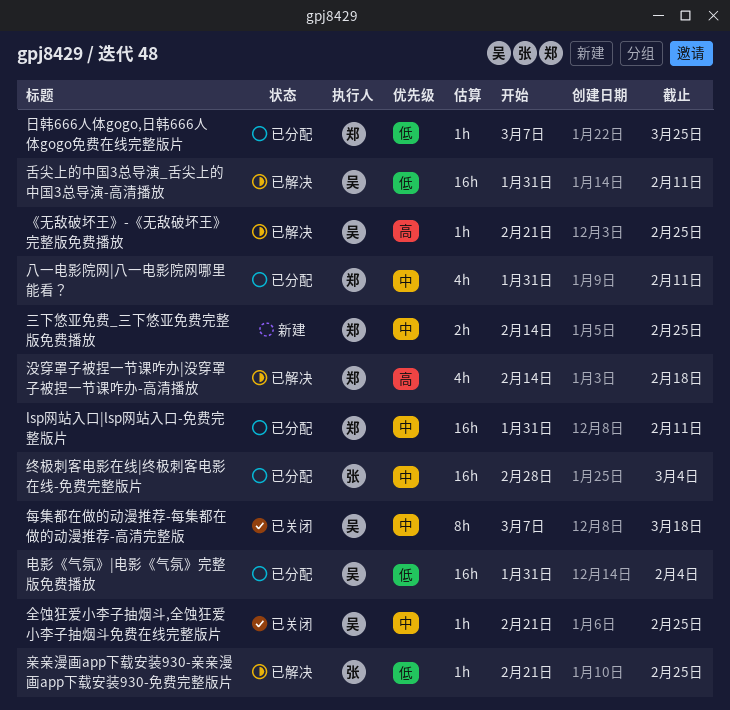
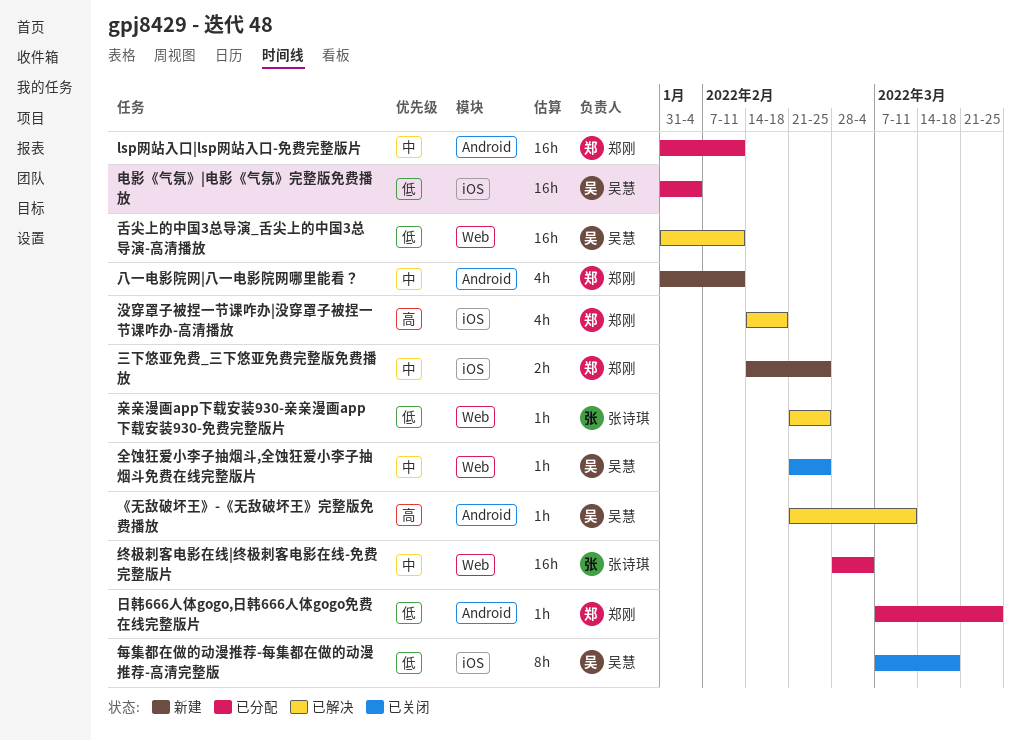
《无敌破坏王》-《无敌破坏王》完整版免费播放, due: Feb 25 -> Mar 11
八一电影院网|八一电影院网哪里能看？, status: 已分配 -> 新建
每集都在做的动漫推荐-每集都在做的动漫推荐-高清完整版, priority: 中 -> 低

